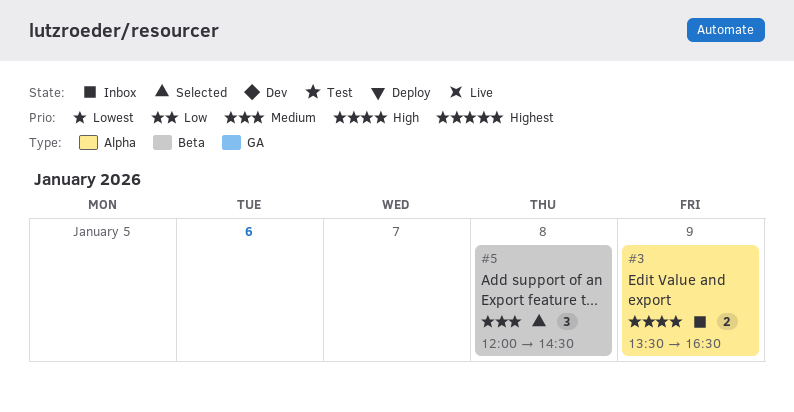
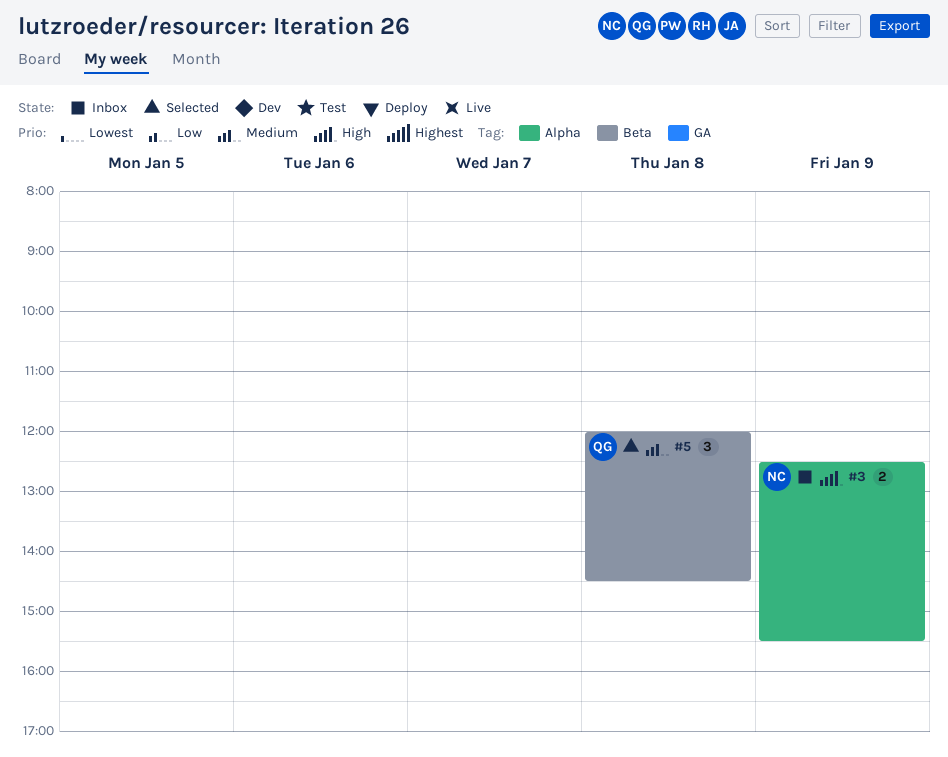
#3, begins: 13:30 -> 12:30
#3, ends: 16:30 -> 15:30

